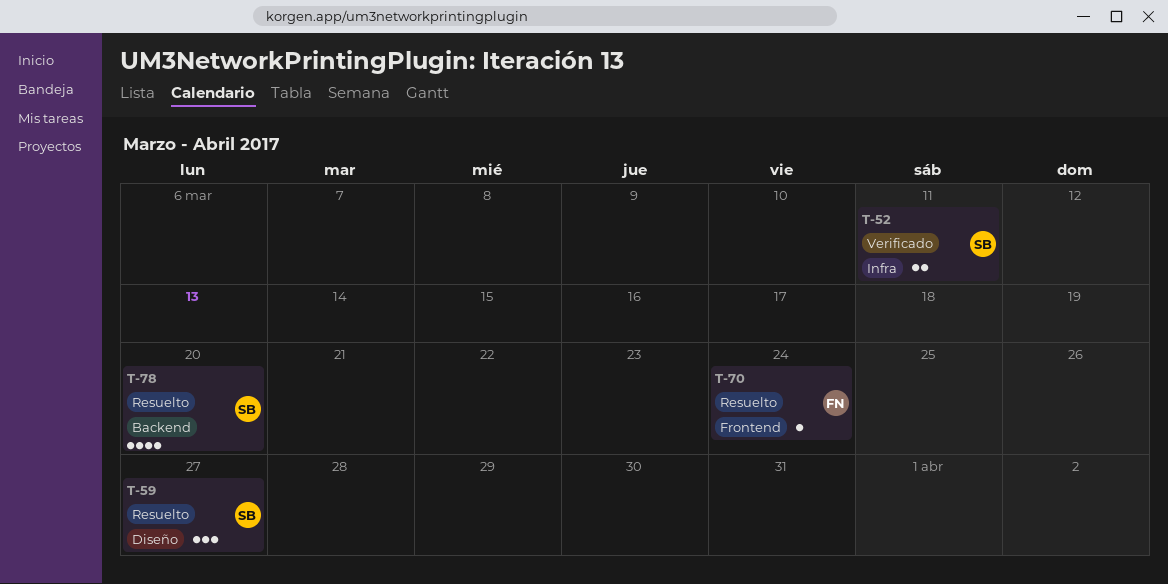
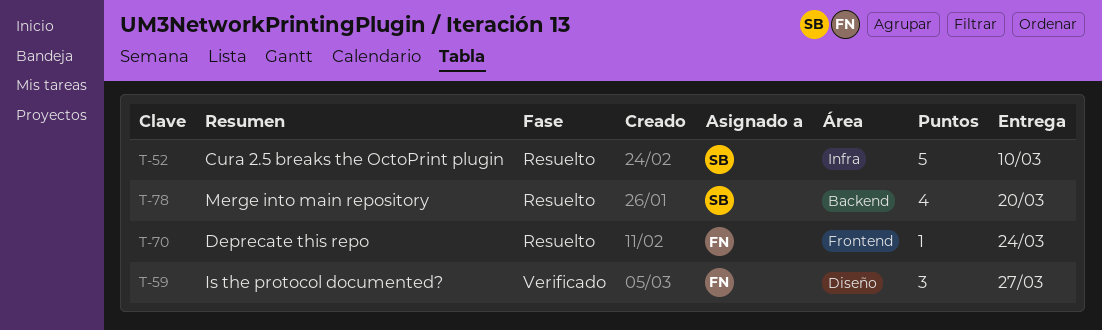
T-52, status: Verificado -> Resuelto
T-52, estimate: 2 -> 5
T-52, due: Mar 11 -> Mar 10
T-59, status: Resuelto -> Verificado
T-59, owner: SB -> FN

